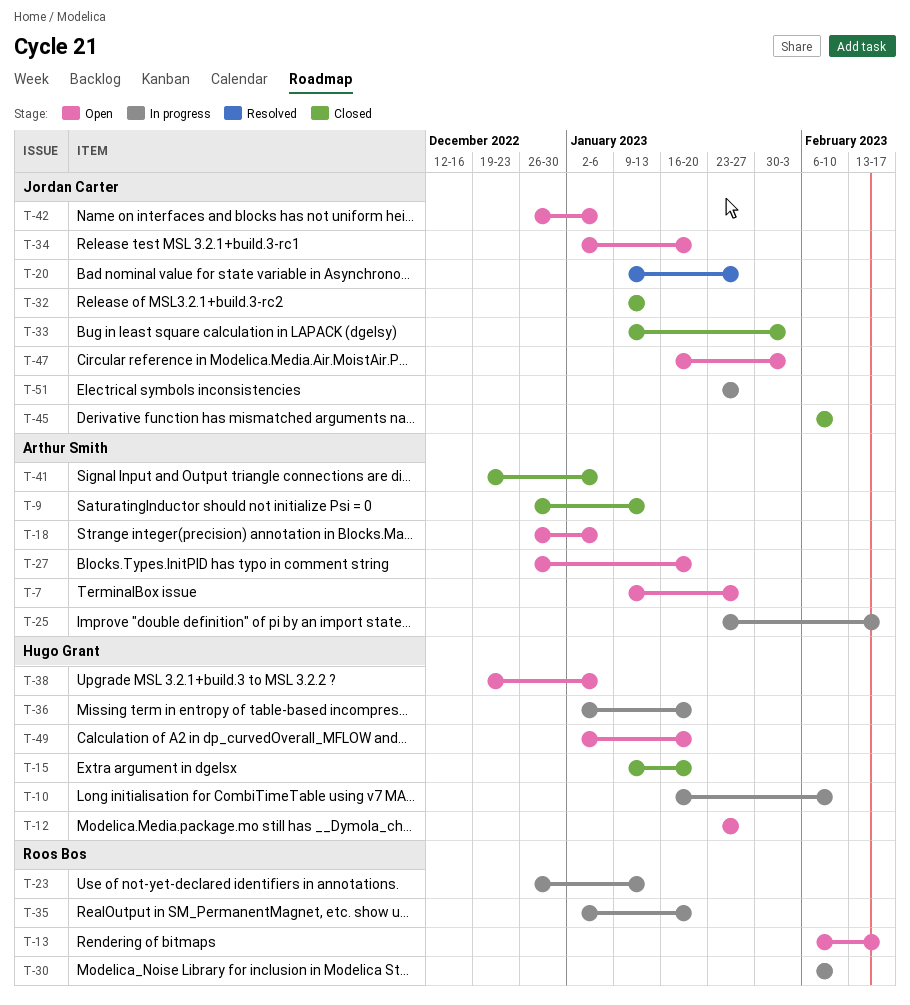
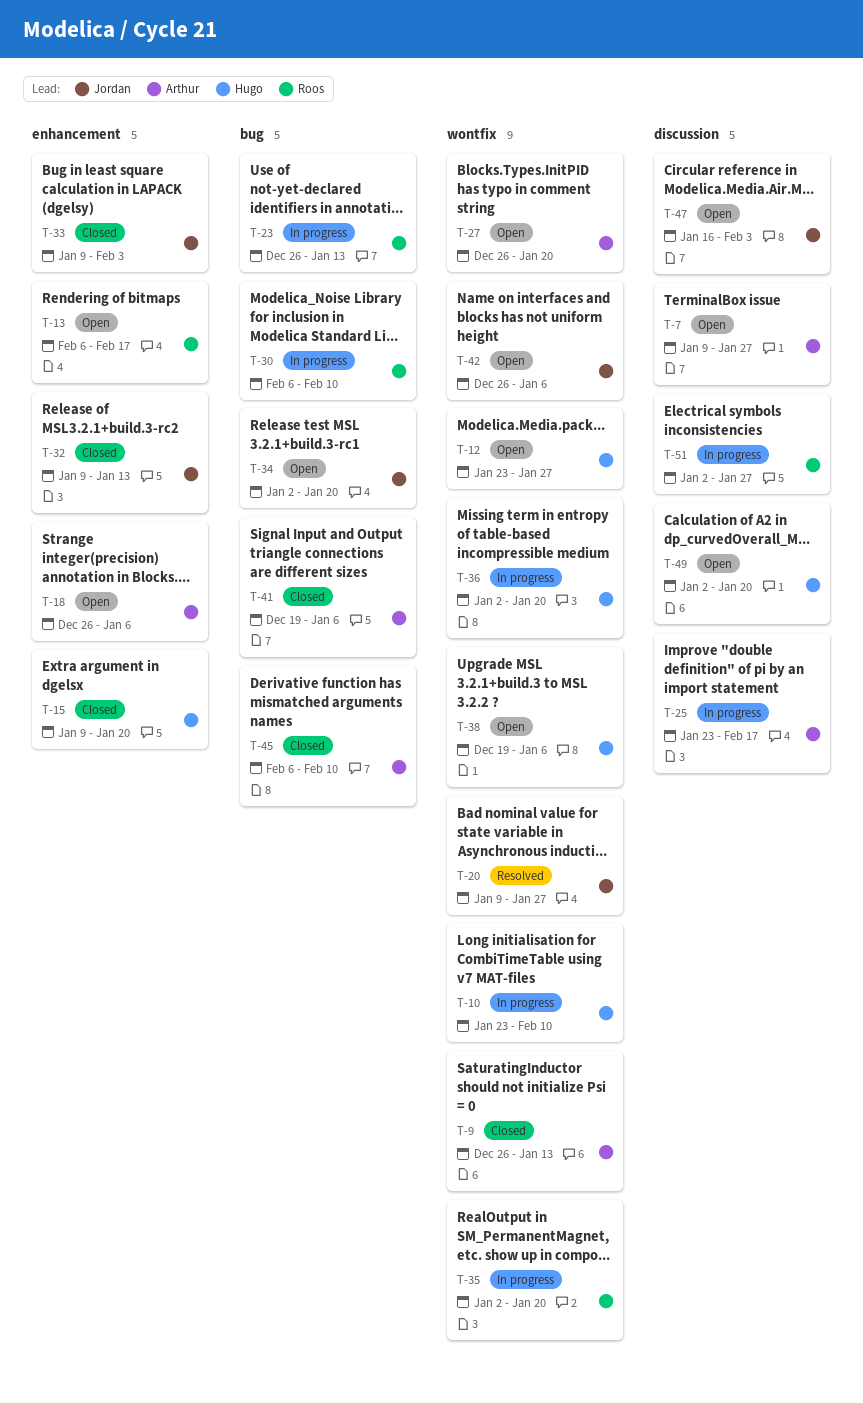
T-10, start: Jan 16 -> Jan 23
T-45, owner: Jordan Carter -> Arthur Smith
T-51, owner: Jordan Carter -> Roos Bos
T-51, start: Jan 23 -> Jan 2

